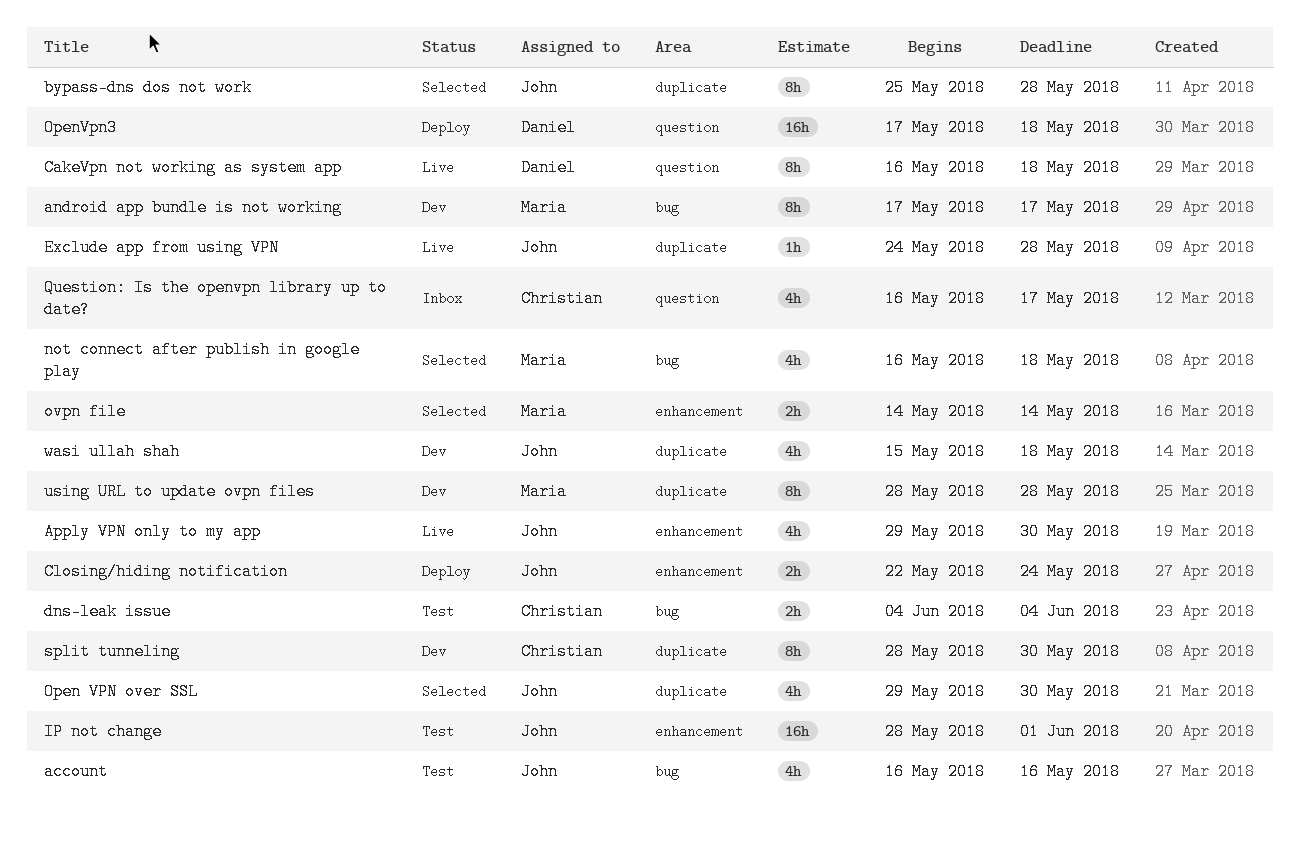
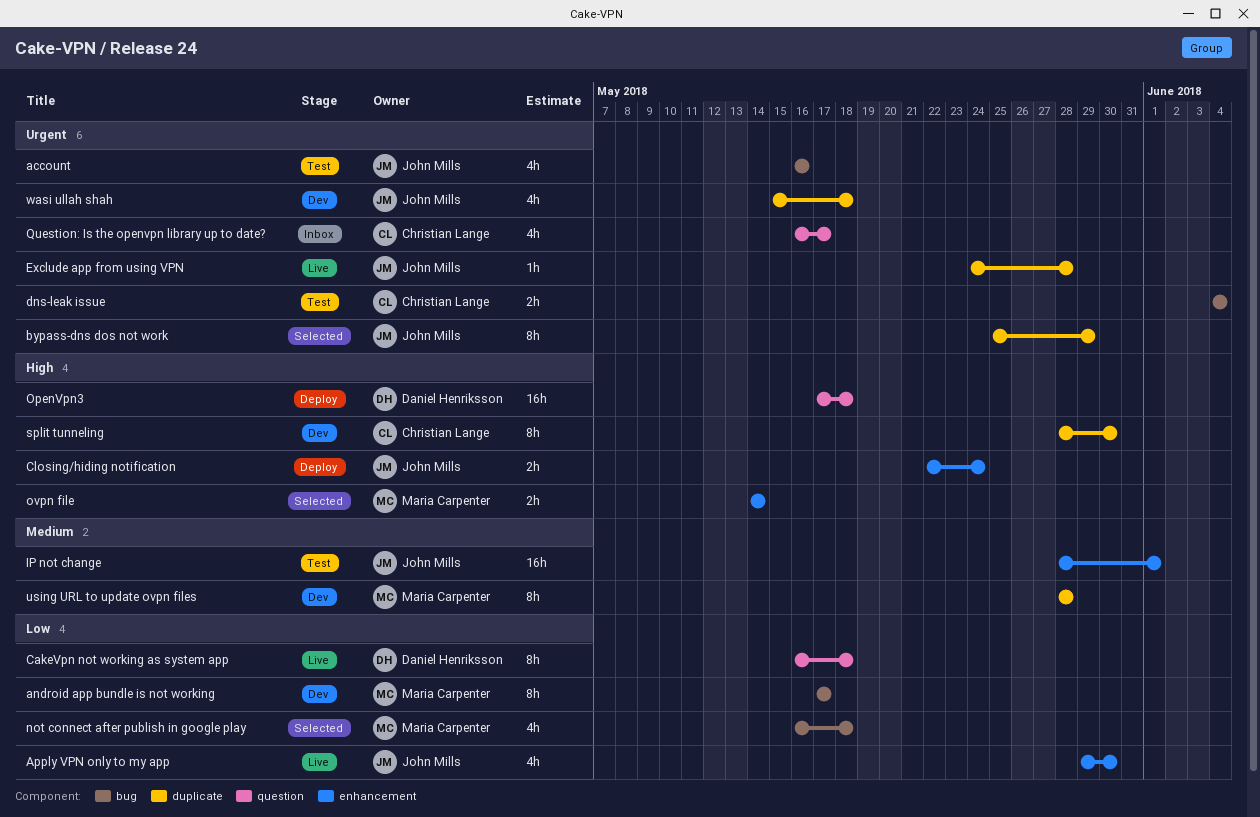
bypass-dns dos not work, due: May 28 -> May 29
Open VPN over SSL: present -> none

